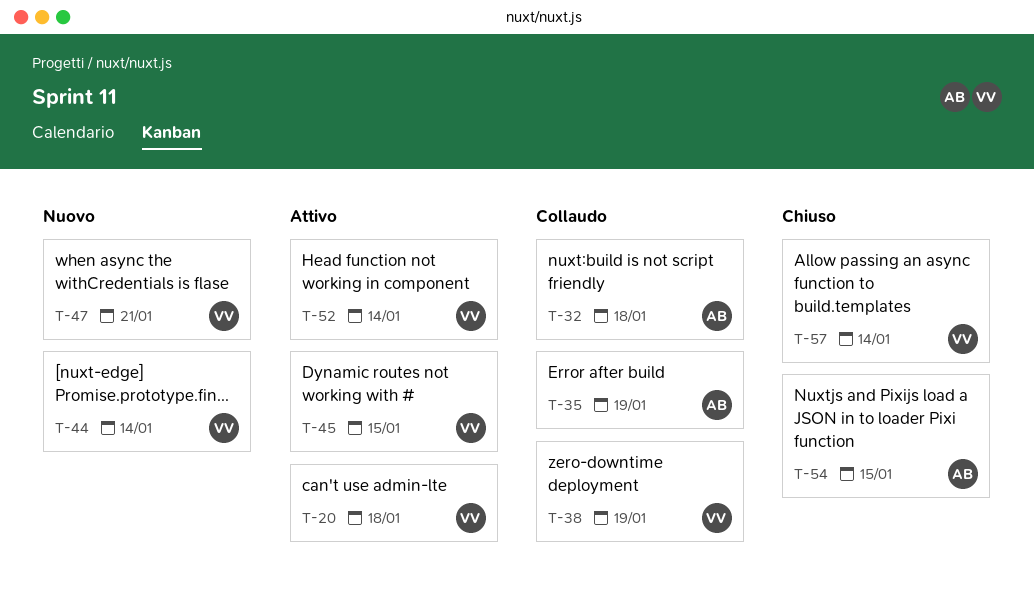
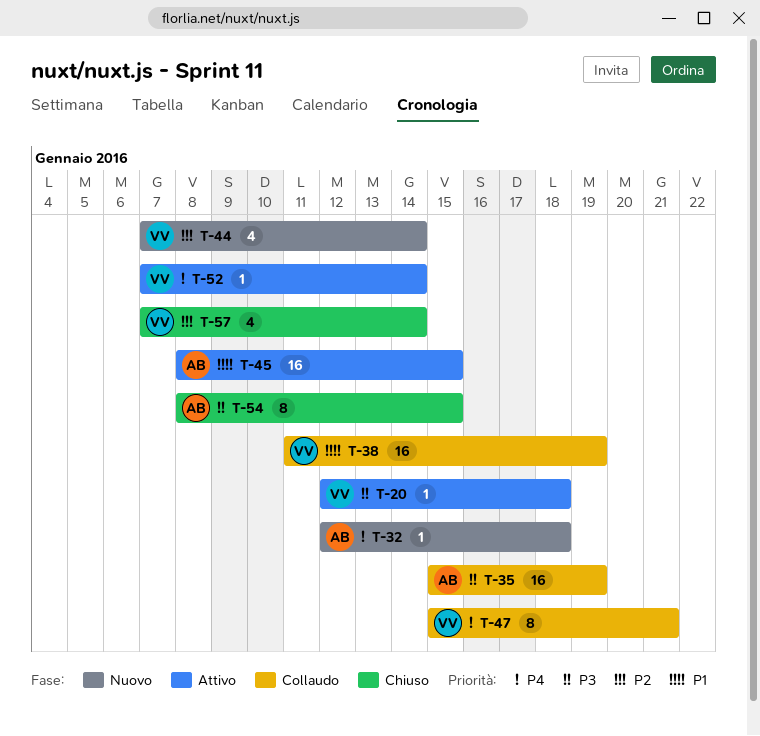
T-32, status: Collaudo -> Nuovo
T-45, owner: VV -> AB
T-47, status: Nuovo -> Collaudo

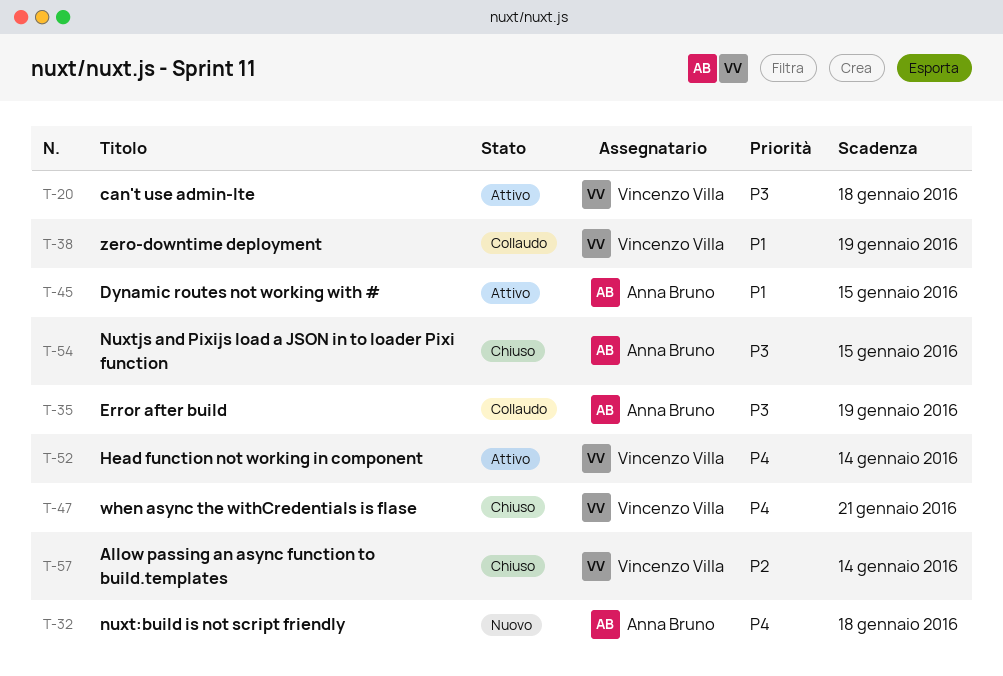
T-44: present -> none
T-47, status: Collaudo -> Chiuso

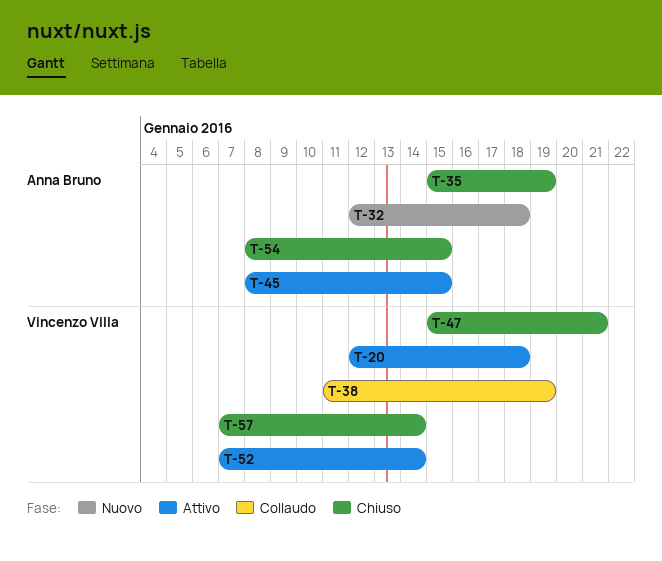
T-35, status: Collaudo -> Chiuso

